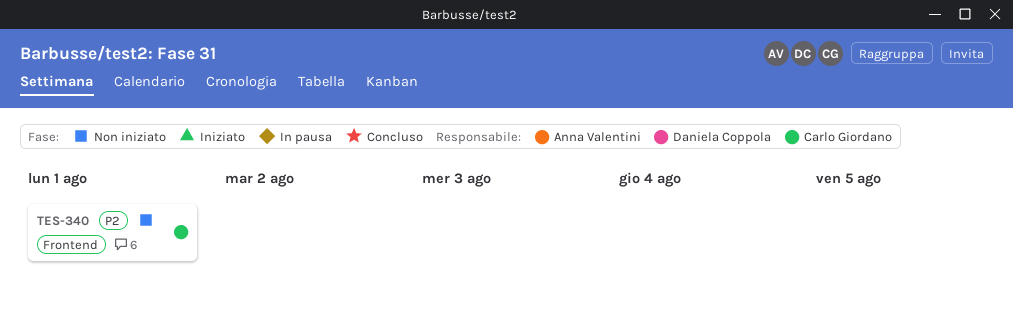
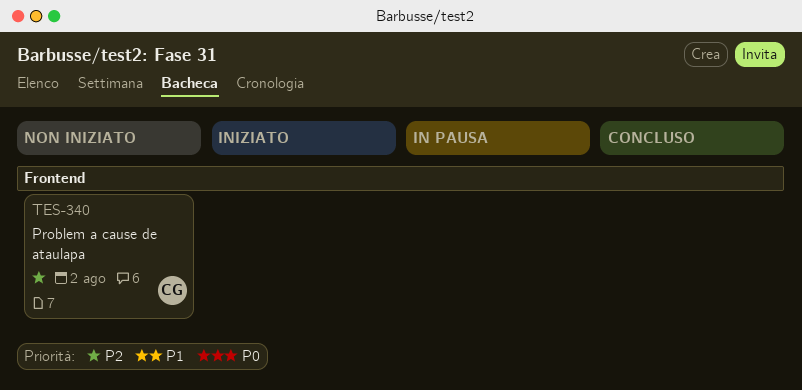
TES-340, due: Aug 1 -> Aug 2

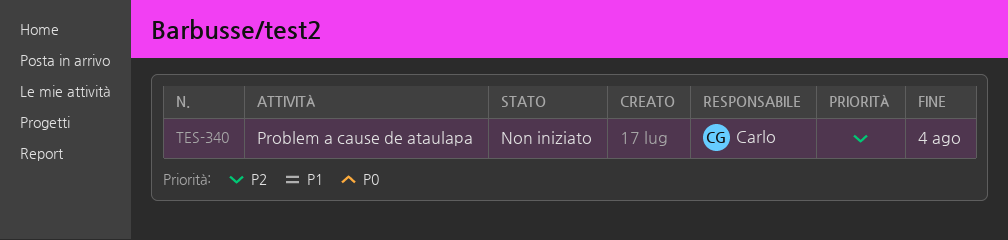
TES-340, due: Aug 2 -> Aug 4

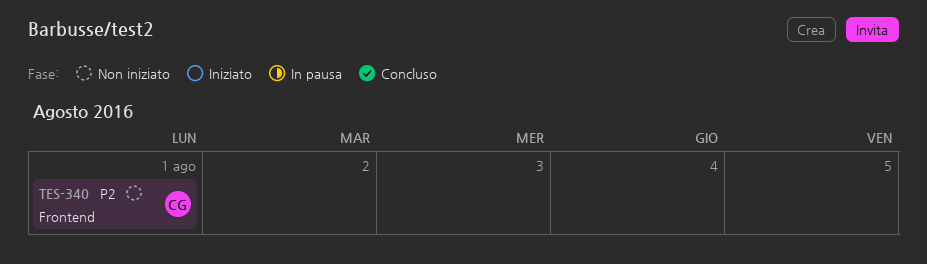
TES-340, due: Aug 4 -> Aug 1

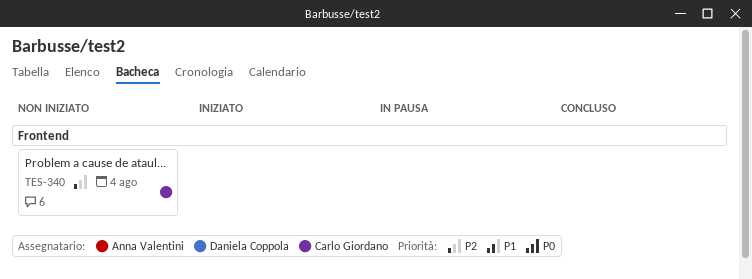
TES-340, due: Aug 1 -> Aug 4

